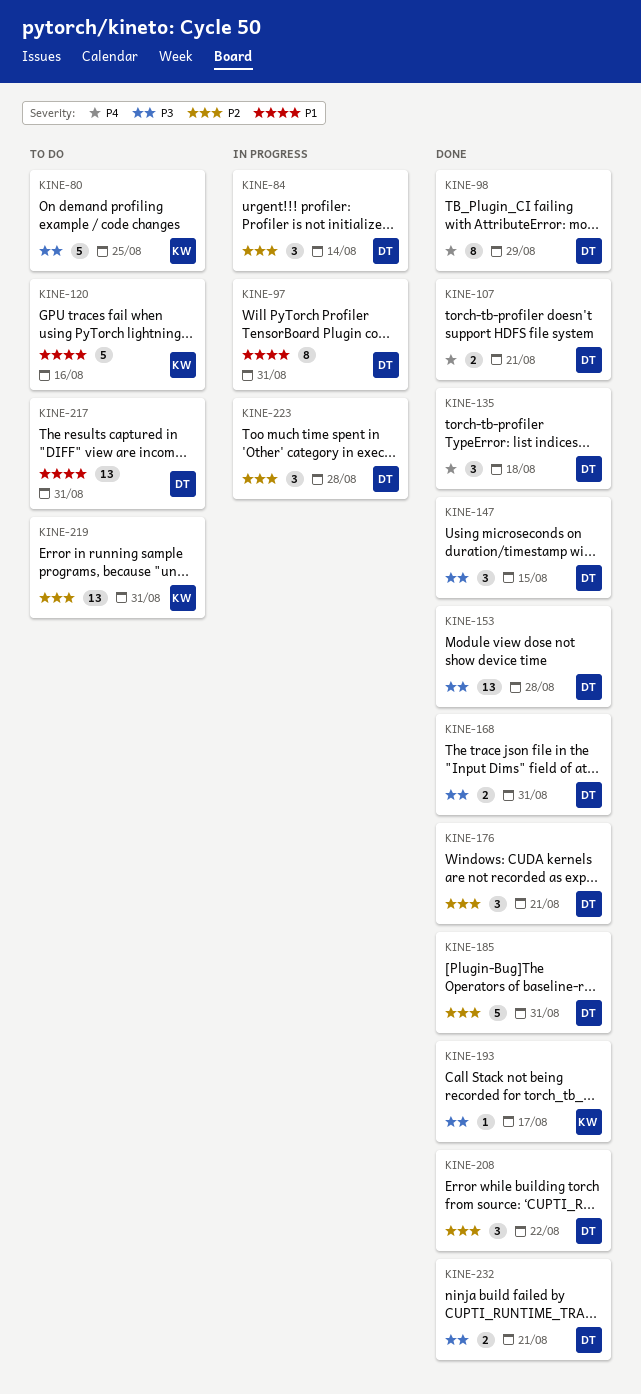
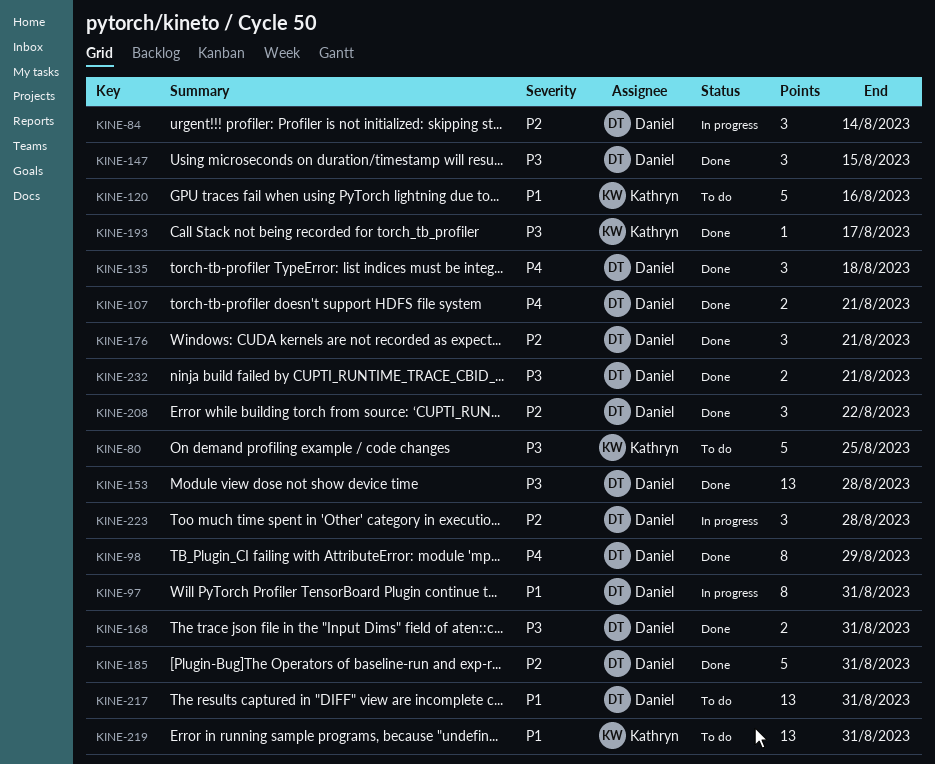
KINE-219, priority: P2 -> P1

